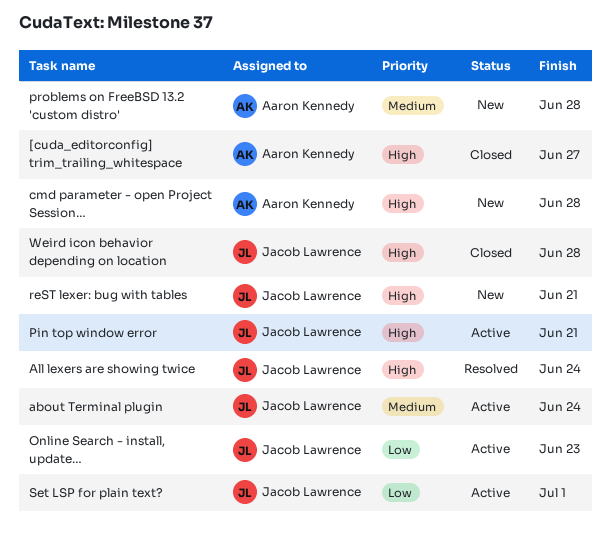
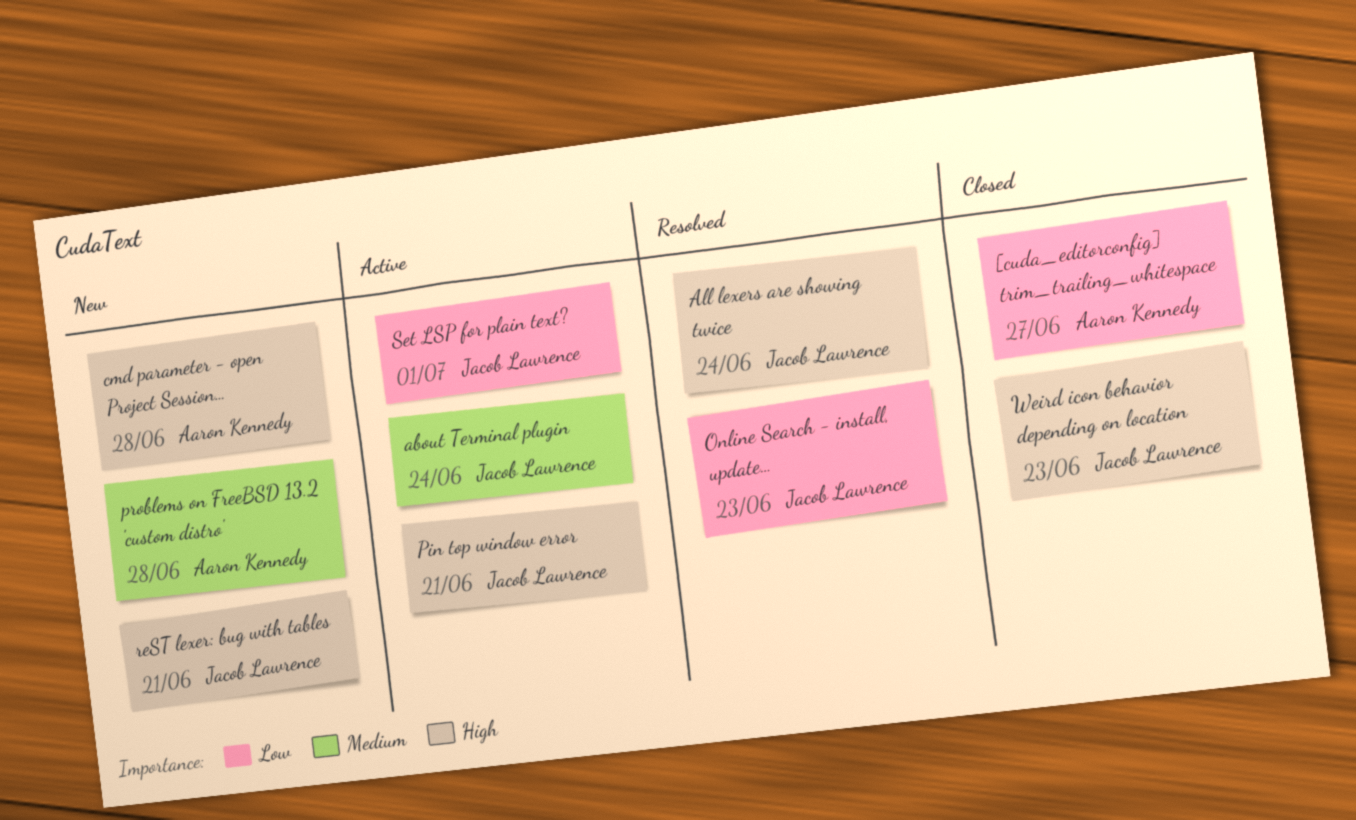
[cuda_editorconfig] trim_trailing_whitespace, priority: High -> Low
Online Search - install, update…, status: Active -> Resolved
Weird icon behavior depending on location, due: Jun 28 -> Jun 23

